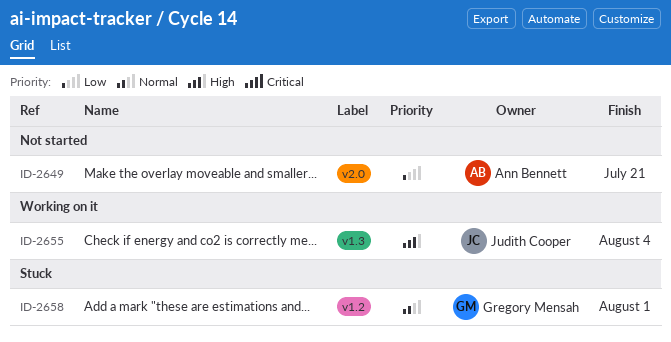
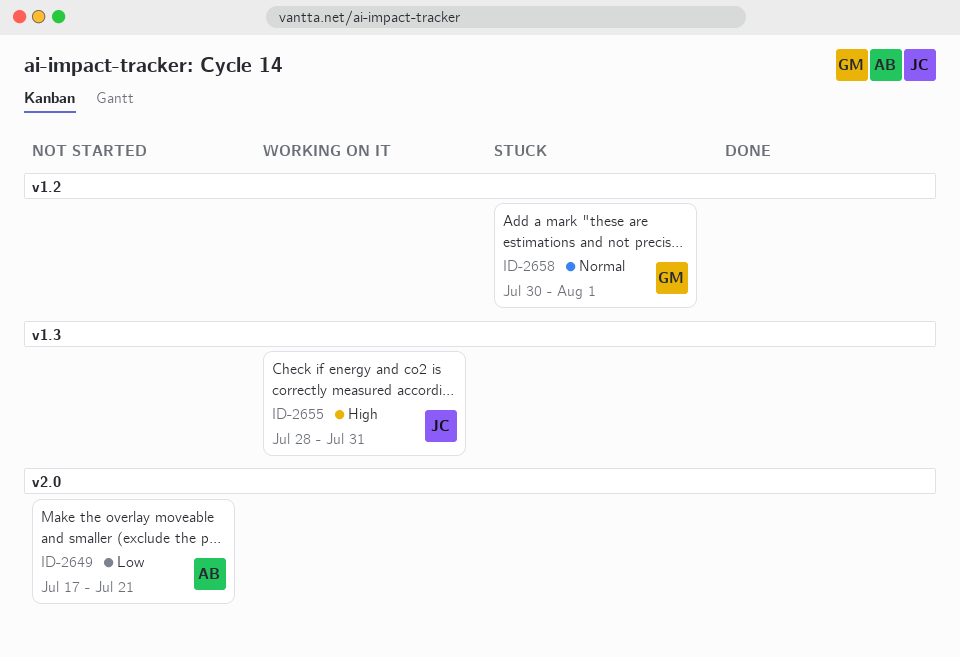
ID-2655, due: Aug 4 -> Jul 31

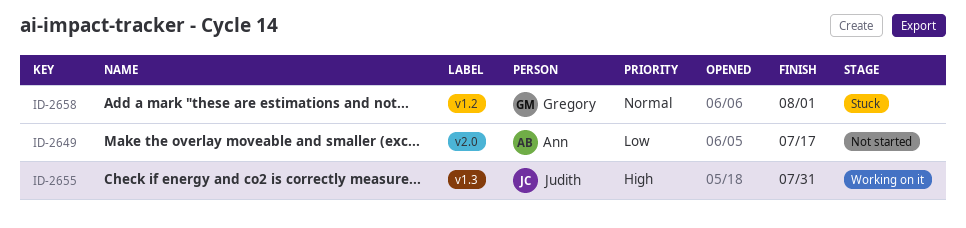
ID-2649, due: Jul 21 -> Jul 17

